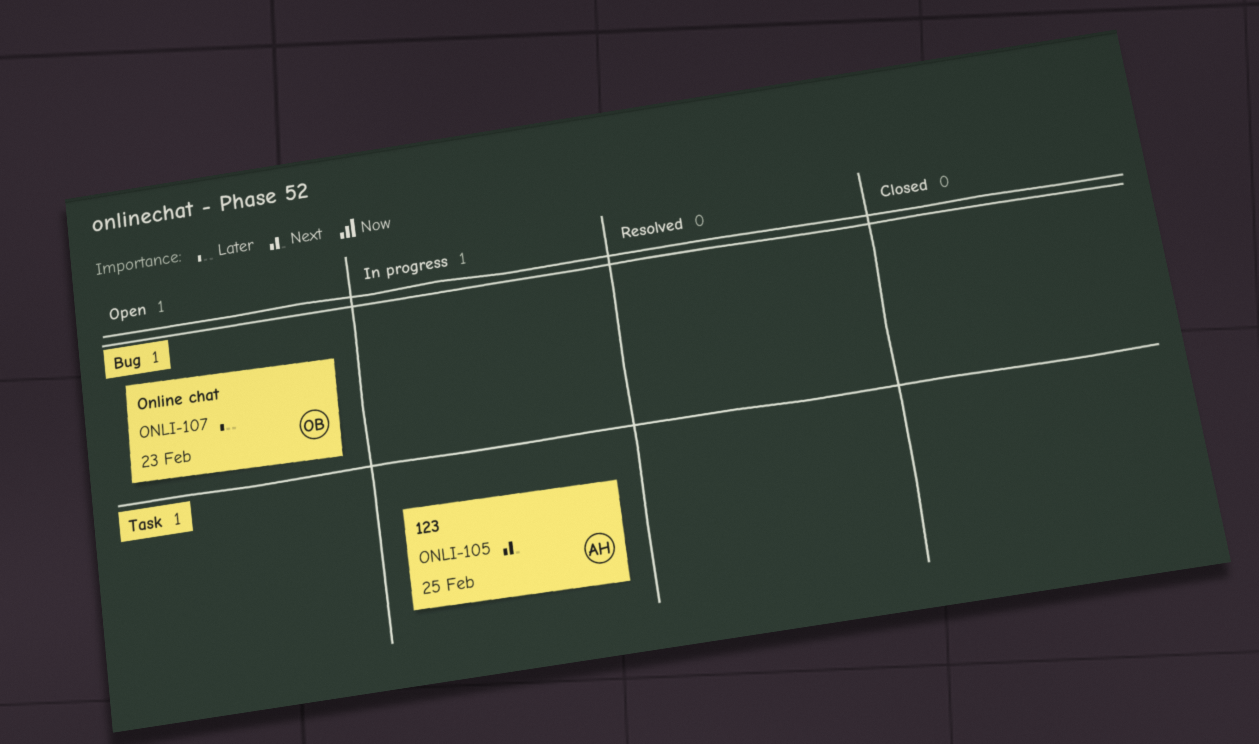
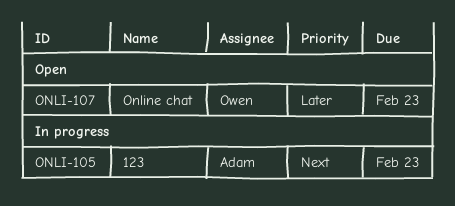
ONLI-105, due: Feb 25 -> Feb 23

